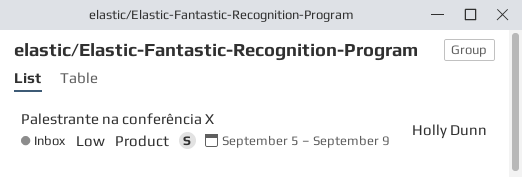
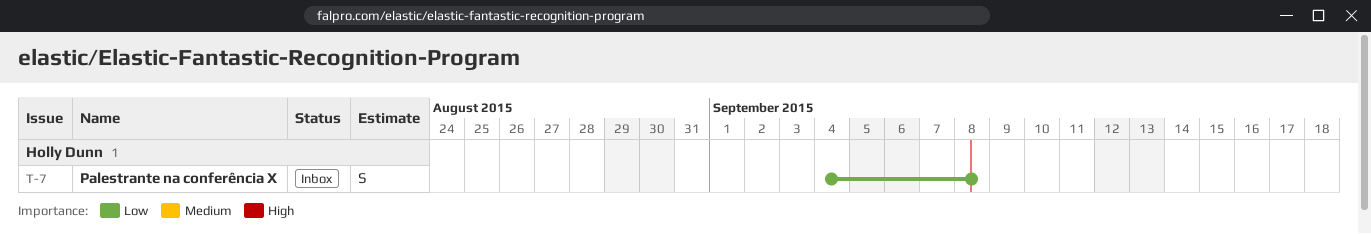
Palestrante na conferência X, start: Sep 5 -> Sep 4
Palestrante na conferência X, due: Sep 9 -> Sep 8

